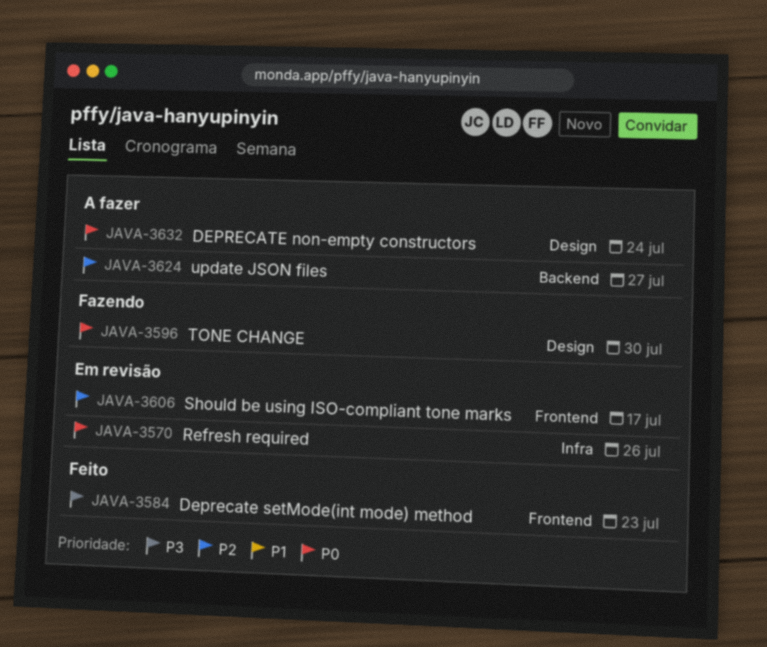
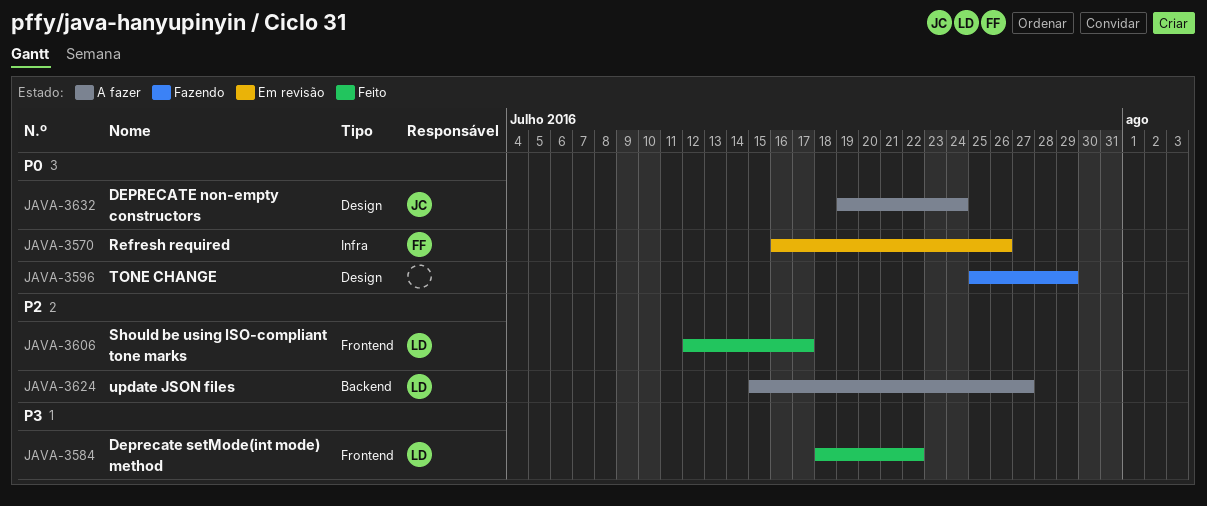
JAVA-3584, due: Jul 23 -> Jul 22
JAVA-3596, due: Jul 30 -> Jul 29
JAVA-3606, status: Em revisão -> Feito

